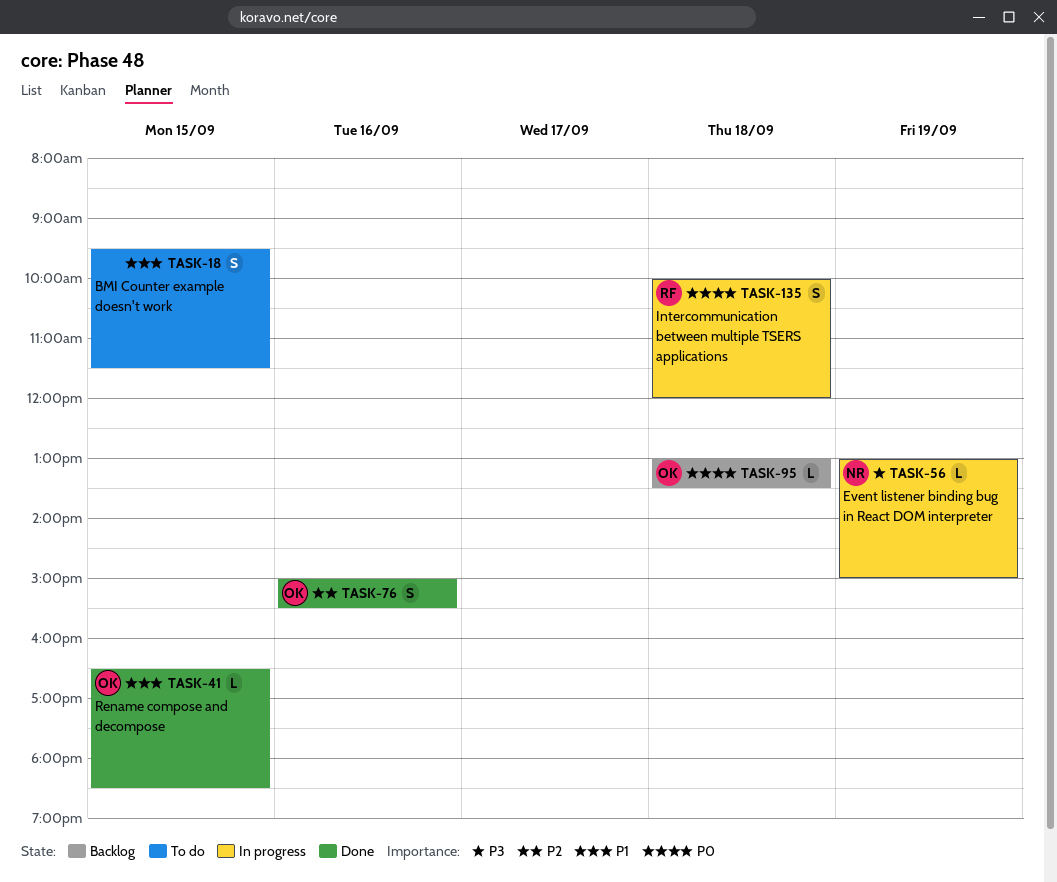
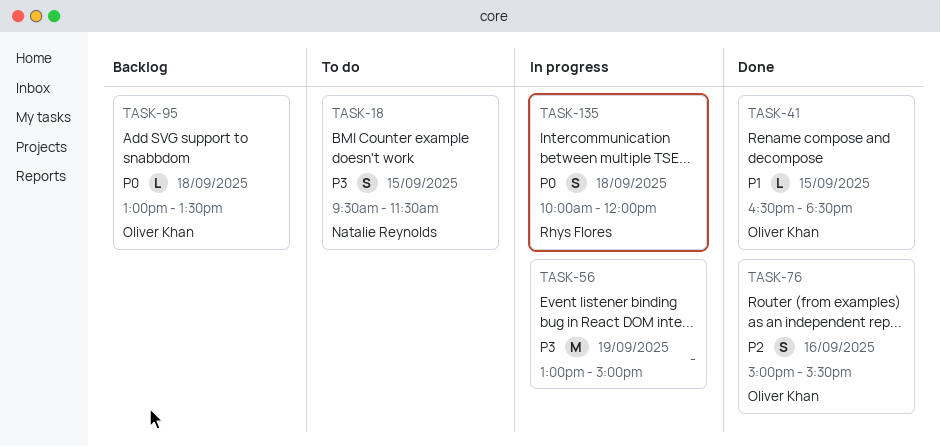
TASK-18, owner: none -> Natalie Reynolds
TASK-18, priority: P1 -> P3
TASK-56, owner: Natalie Reynolds -> none
TASK-56, estimate: L -> M

